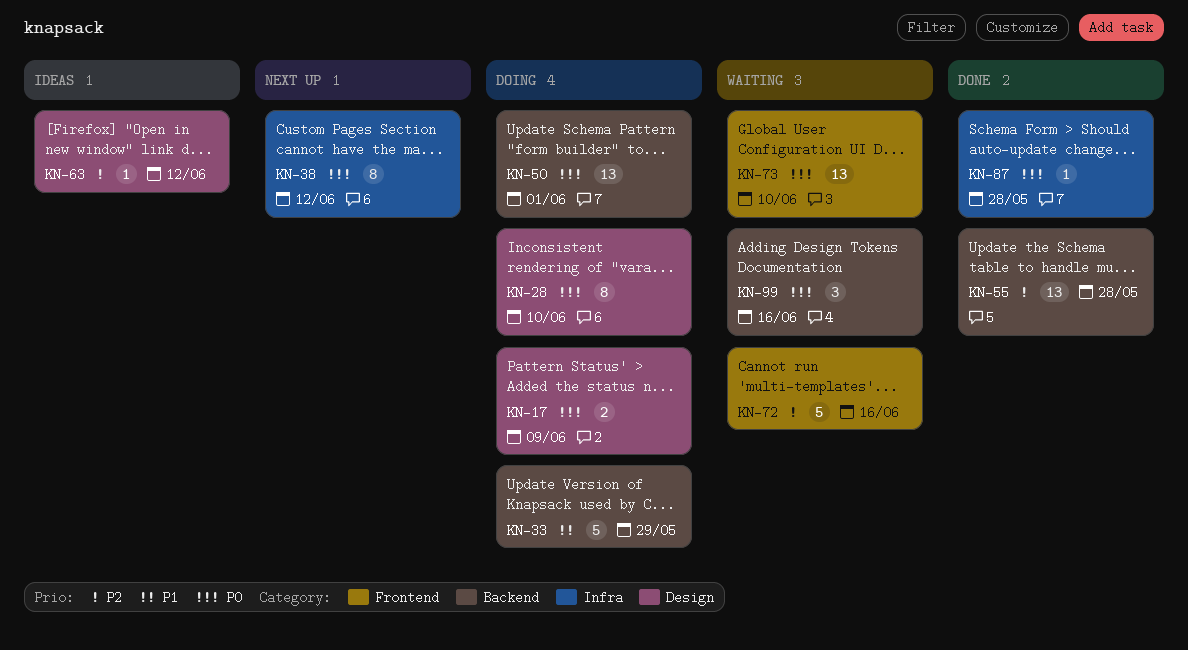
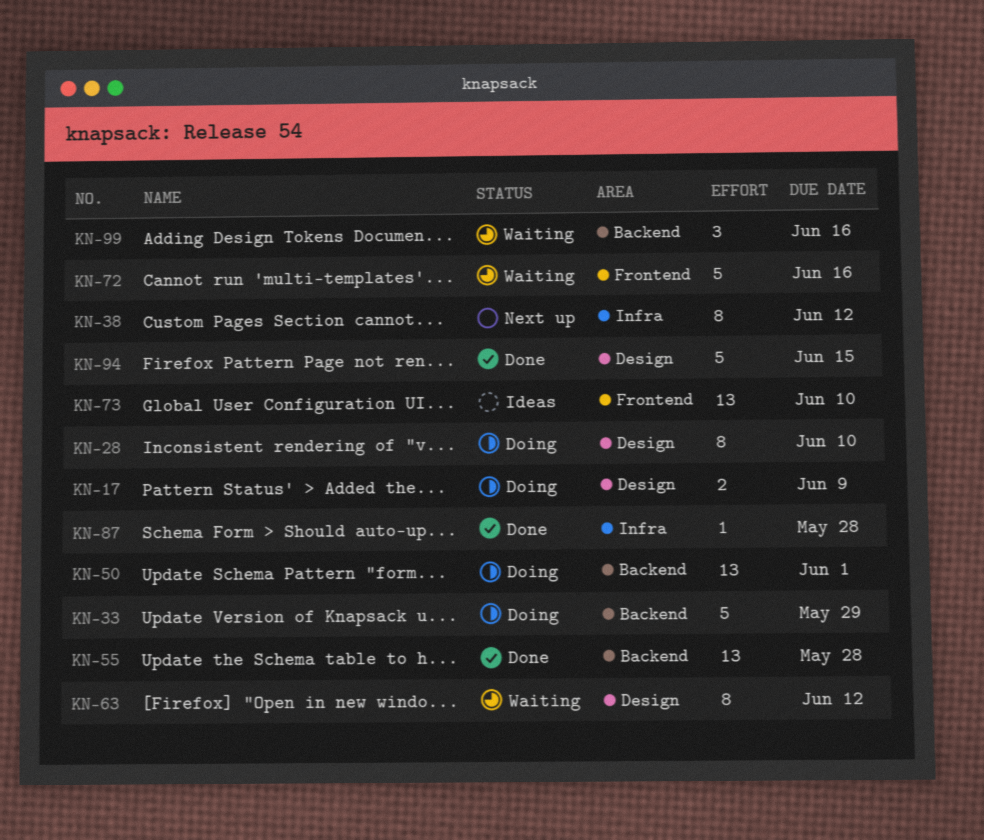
KN-63, status: Ideas -> Waiting
KN-63, estimate: 1 -> 8
KN-73, status: Waiting -> Ideas
KN-94: none -> present

